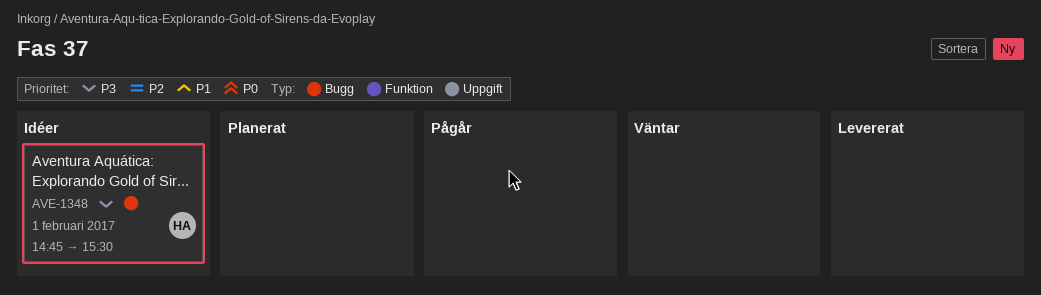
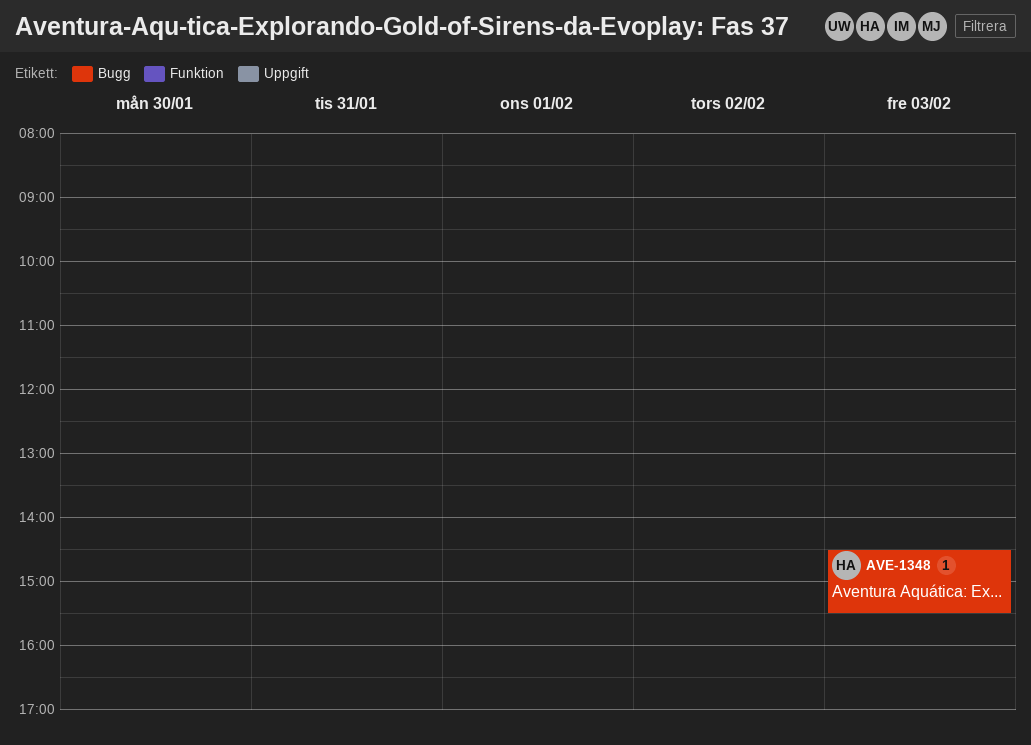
AVE-1348, day: Feb 1 -> Feb 3
AVE-1348, begins: 14:45 -> 14:30

